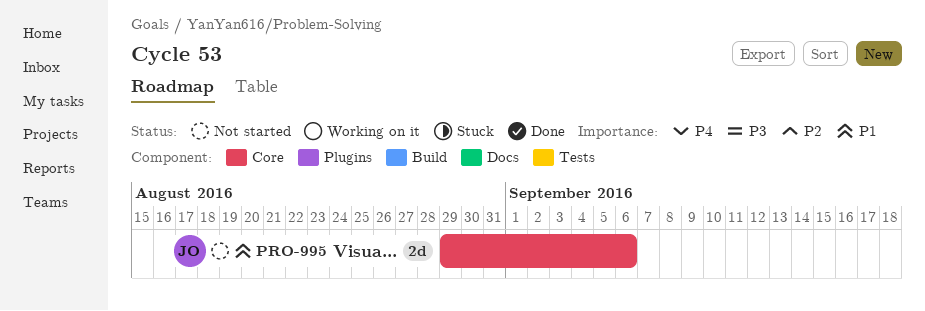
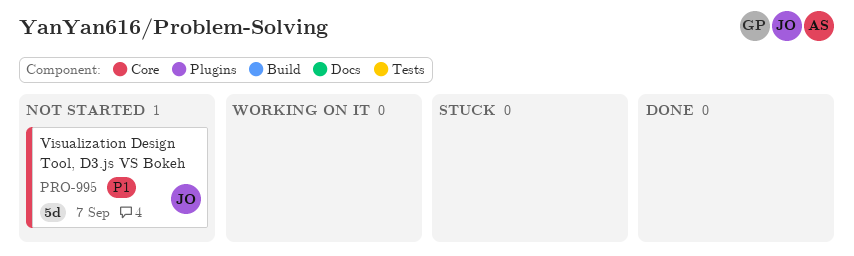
PRO-995, estimate: 2d -> 5d
PRO-995, due: Sep 6 -> Sep 7

